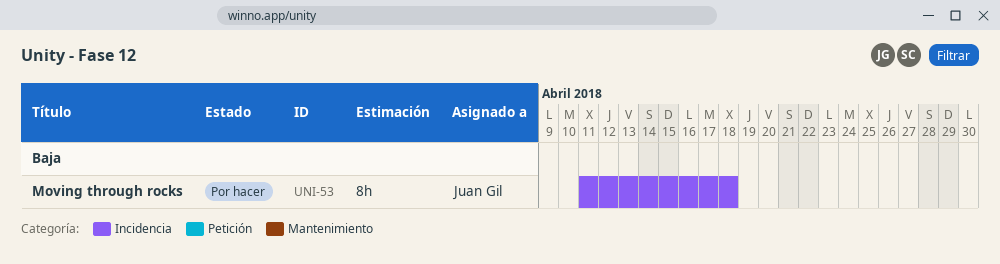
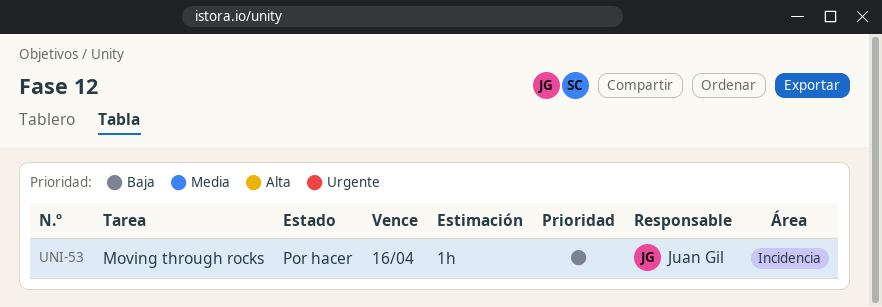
UNI-53, estimate: 8h -> 1h
UNI-53, due: Apr 18 -> Apr 16

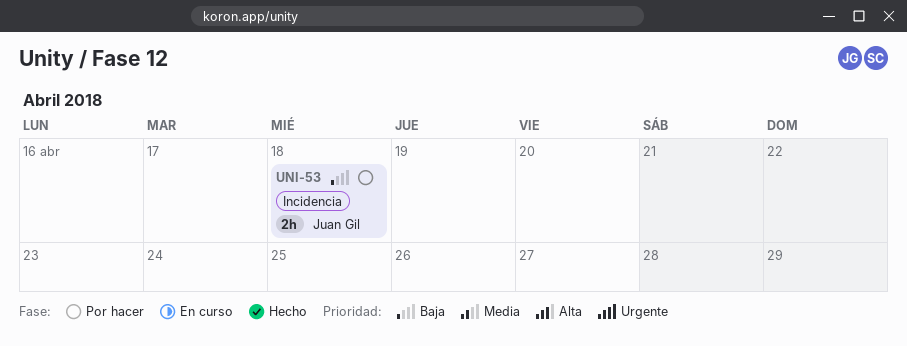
UNI-53, estimate: 1h -> 2h
UNI-53, due: Apr 16 -> Apr 18

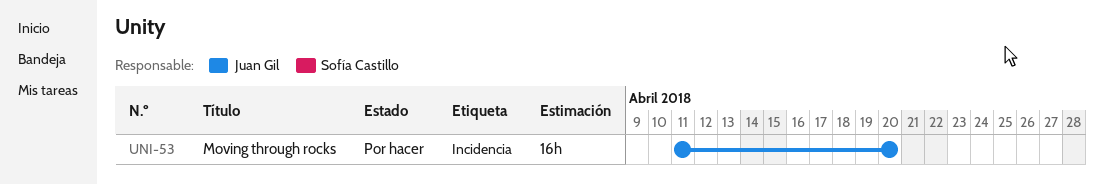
UNI-53, estimate: 2h -> 16h
UNI-53, due: Apr 18 -> Apr 20

